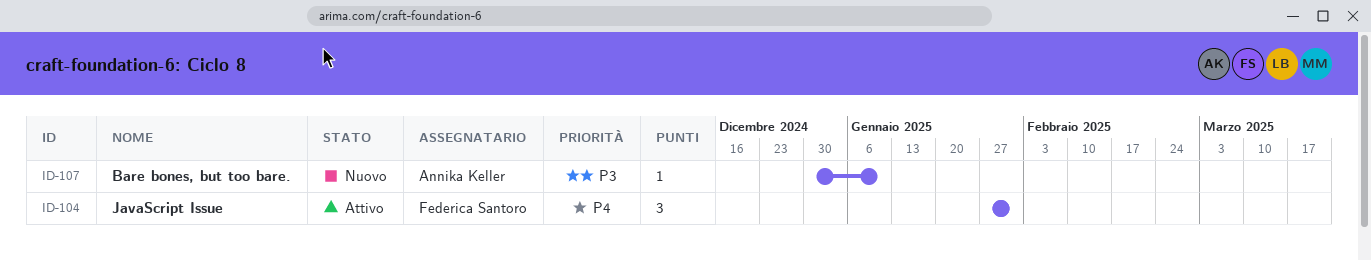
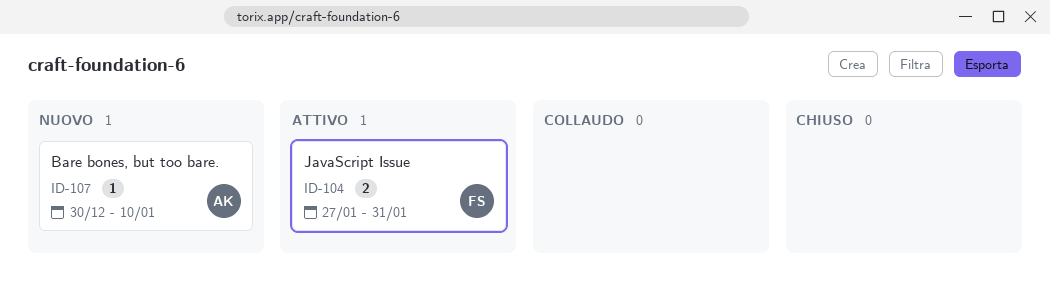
ID-104, estimate: 3 -> 2

